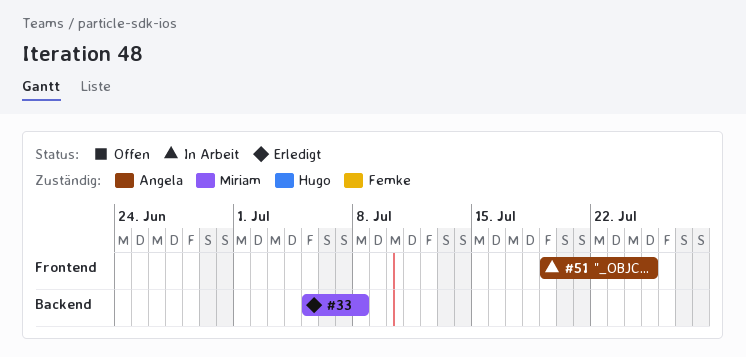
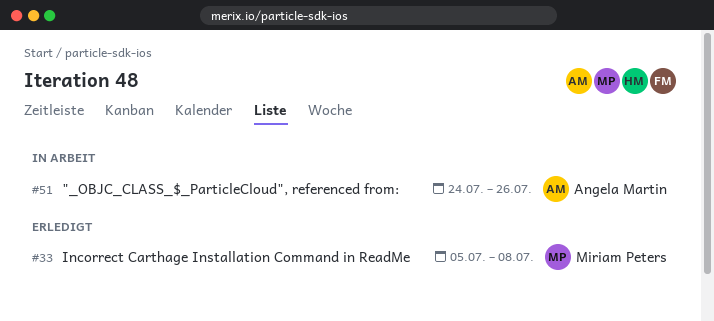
#51, start: Jul 19 -> Jul 24
#51, due: Jul 25 -> Jul 26

